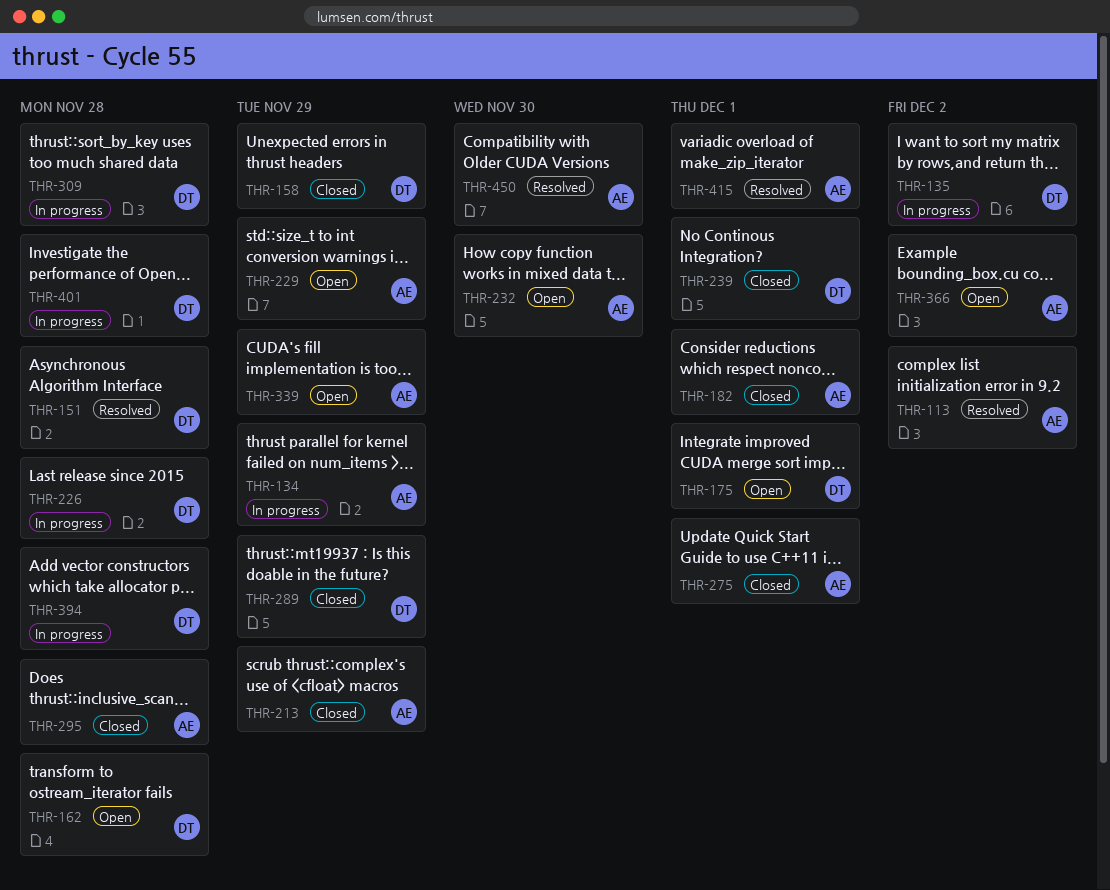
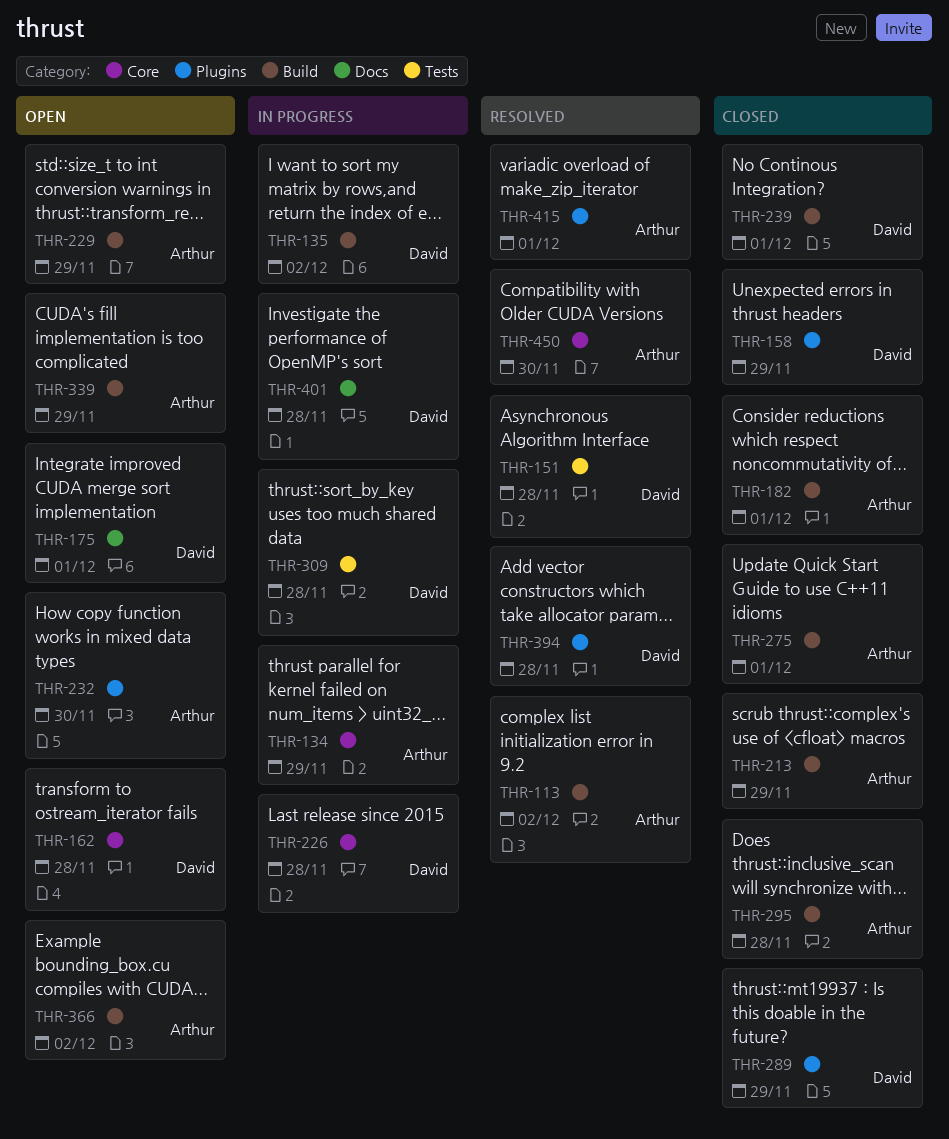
THR-394, status: In progress -> Resolved

